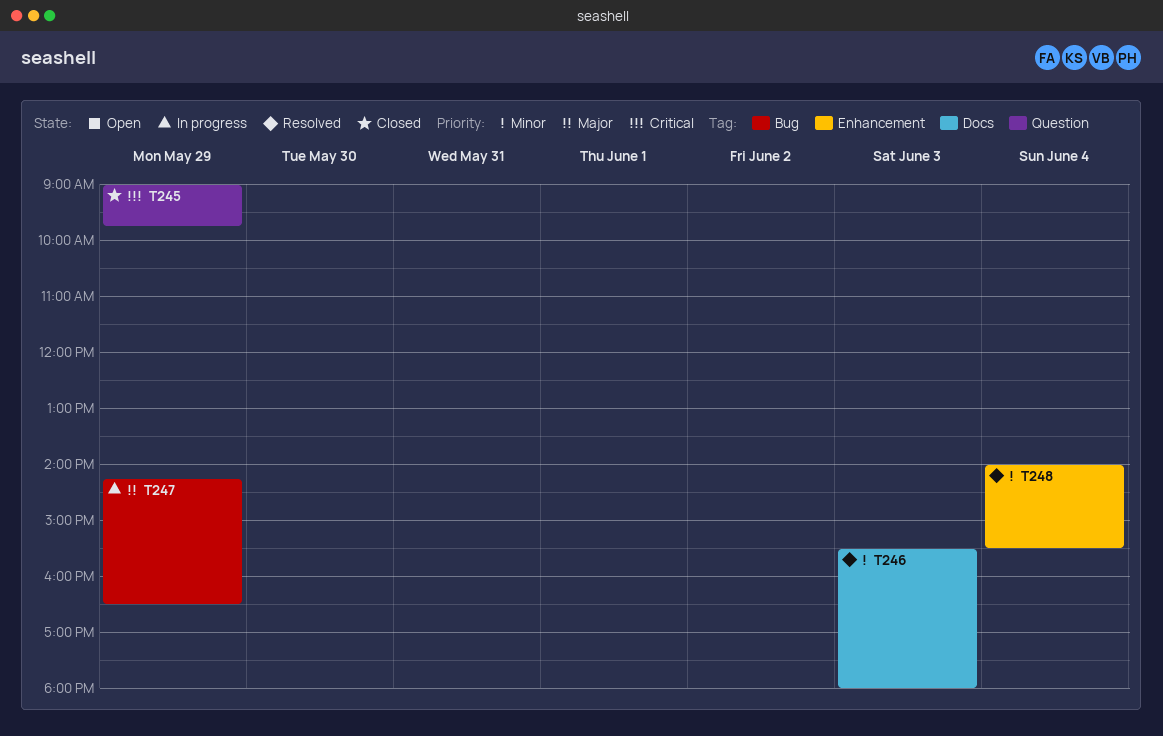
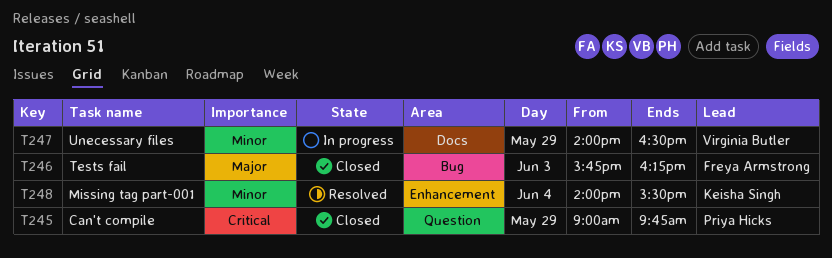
T246, status: Resolved -> Closed
T246, priority: Minor -> Major
T246, label: Docs -> Bug
T246, begins: 15:30 -> 15:45
T246, ends: 18:00 -> 16:15
T247, priority: Major -> Minor
T247, label: Bug -> Docs
T247, begins: 14:15 -> 14:00

